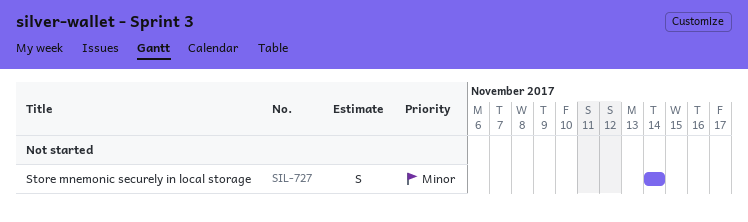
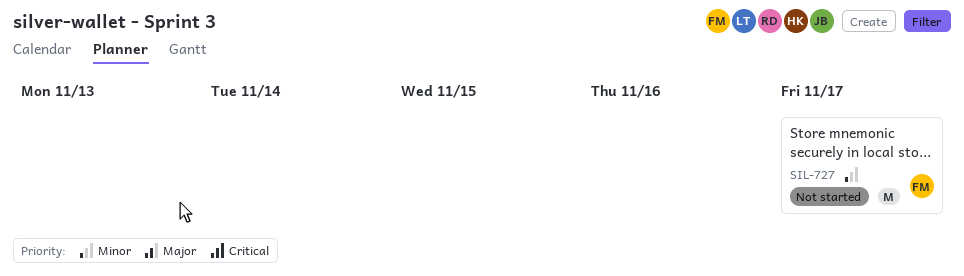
SIL-727, estimate: S -> M
SIL-727, due: Nov 14 -> Nov 17

